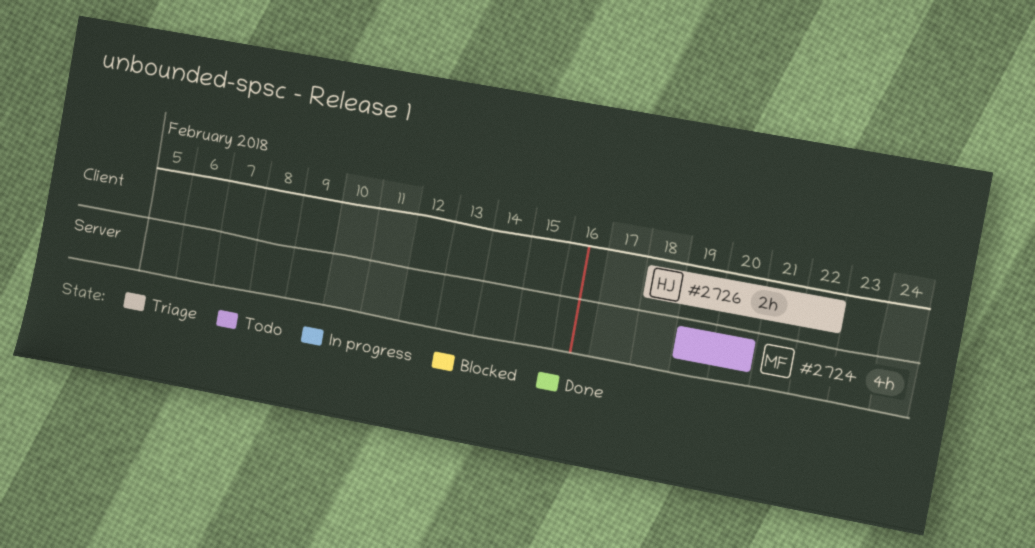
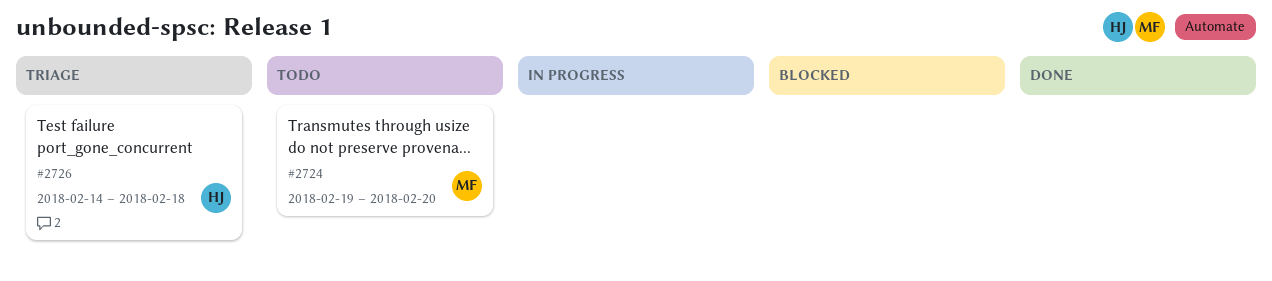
#2726, start: Feb 18 -> Feb 14
#2726, due: Feb 22 -> Feb 18

